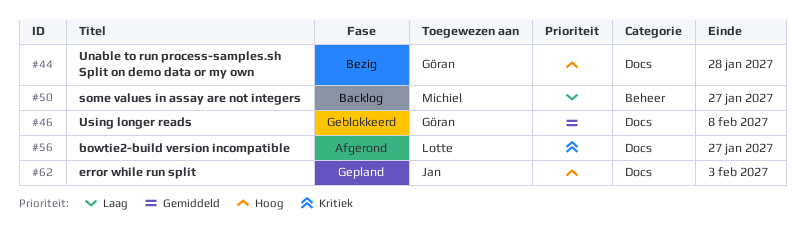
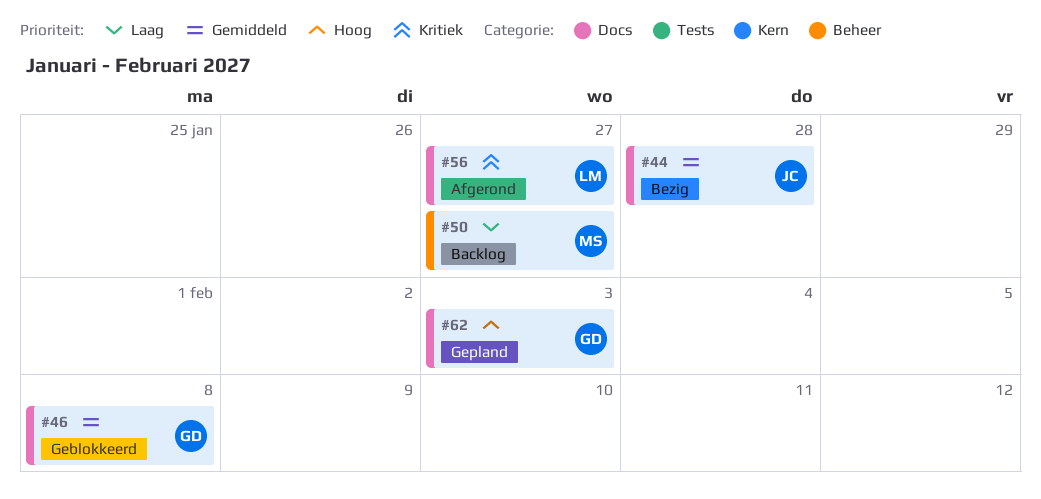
#44, owner: Göran -> Jan
#44, priority: Hoog -> Gemiddeld
#62, owner: Jan -> Göran

